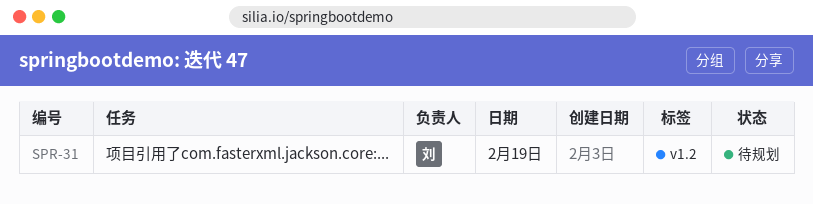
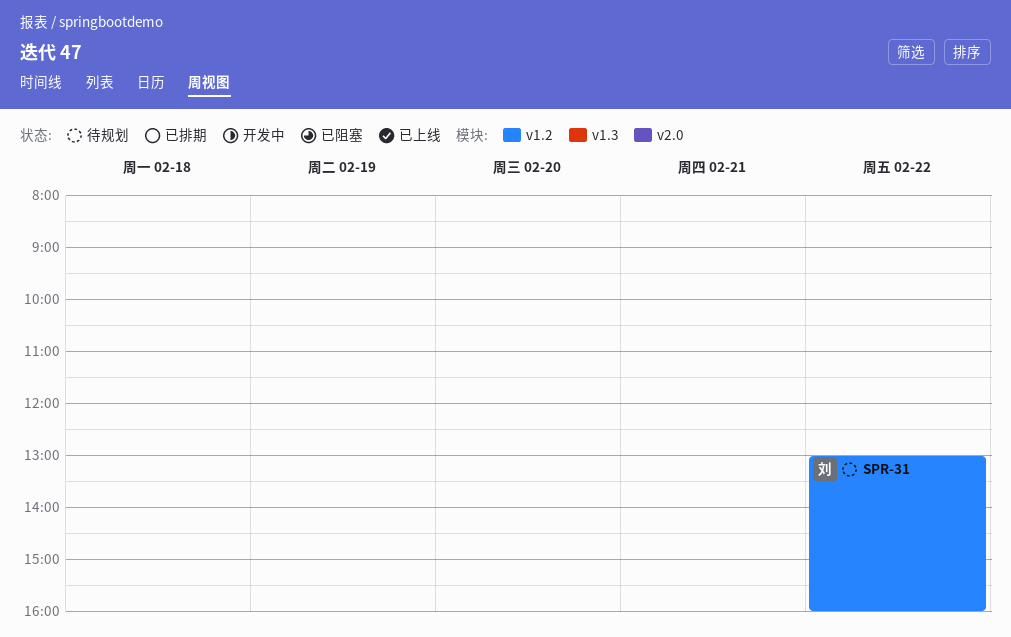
SPR-31, day: Feb 19 -> Feb 22

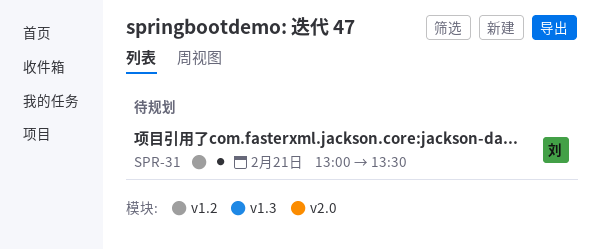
SPR-31, day: Feb 22 -> Feb 21
SPR-31, ends: 16:00 -> 13:30

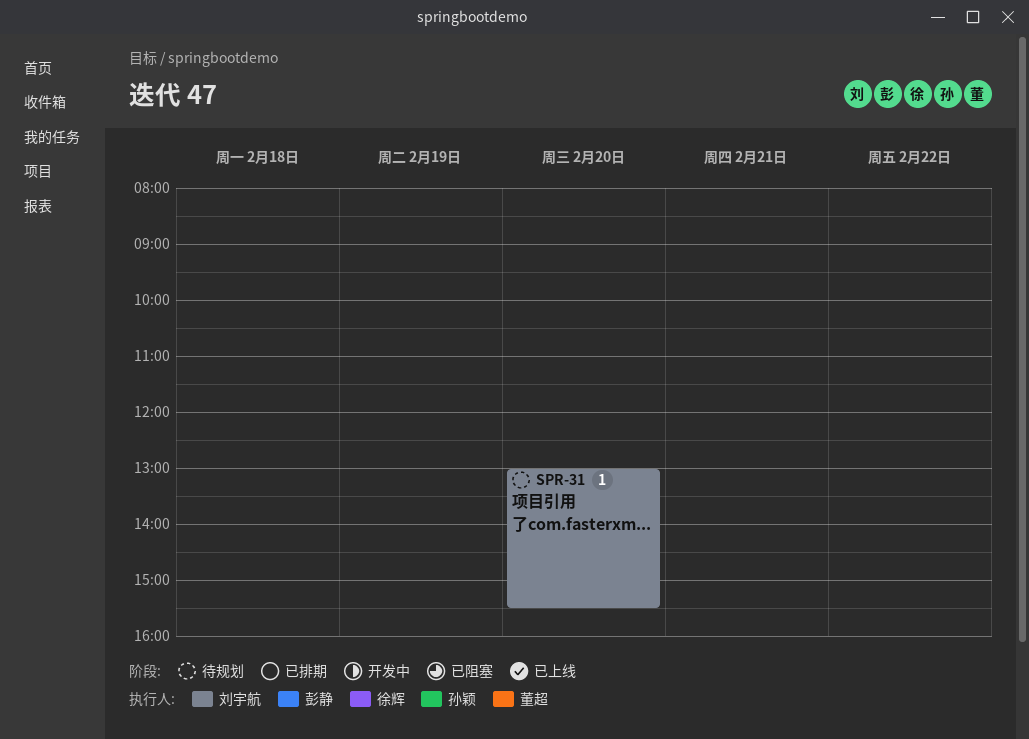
SPR-31, day: Feb 21 -> Feb 20
SPR-31, ends: 13:30 -> 15:30

